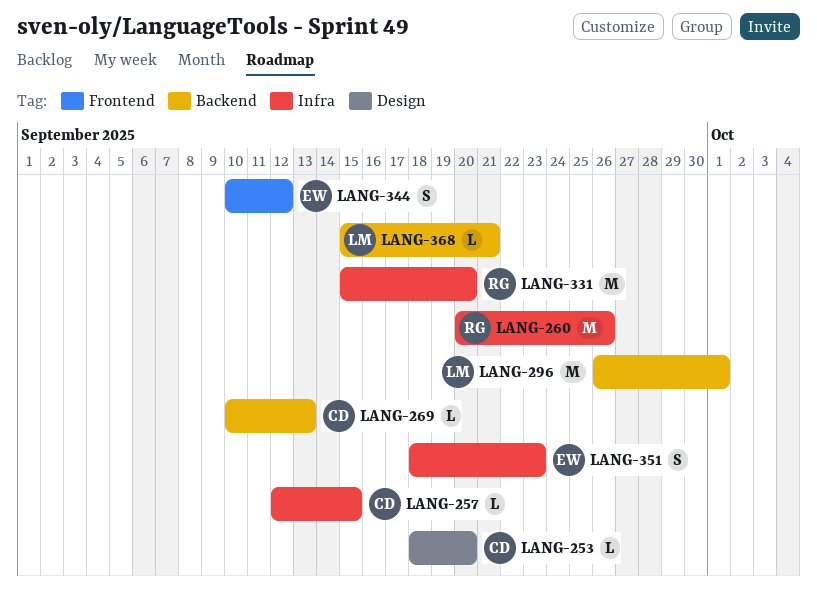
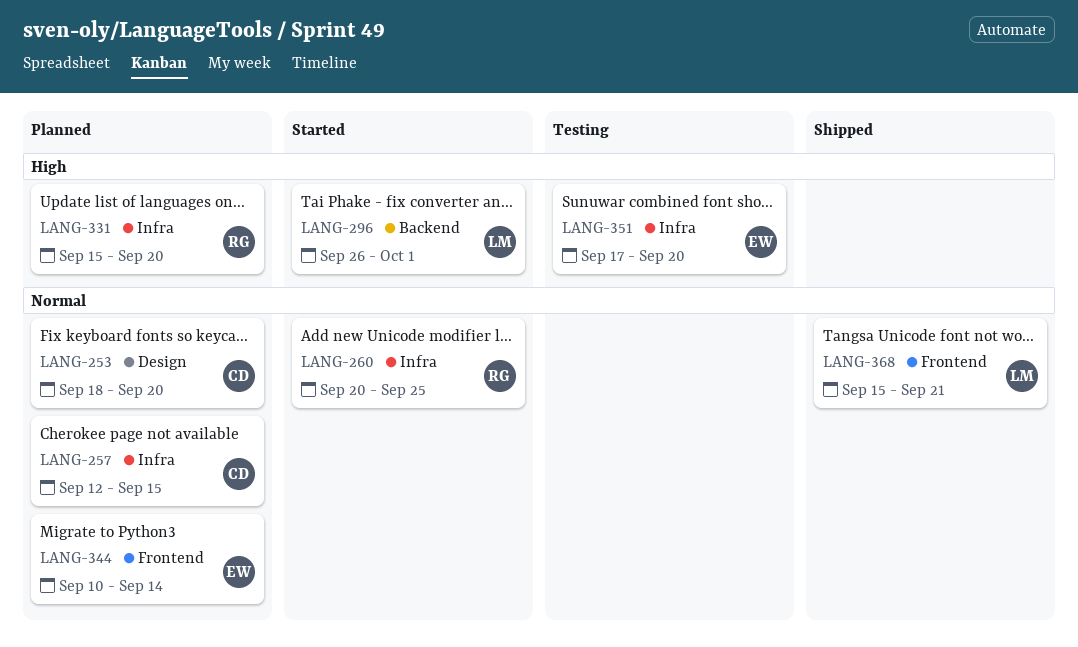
LANG-260, due: Sep 26 -> Sep 25
LANG-269: present -> none
LANG-344, due: Sep 12 -> Sep 14
LANG-351, start: Sep 18 -> Sep 17
LANG-351, due: Sep 23 -> Sep 20
LANG-368, label: Backend -> Frontend

